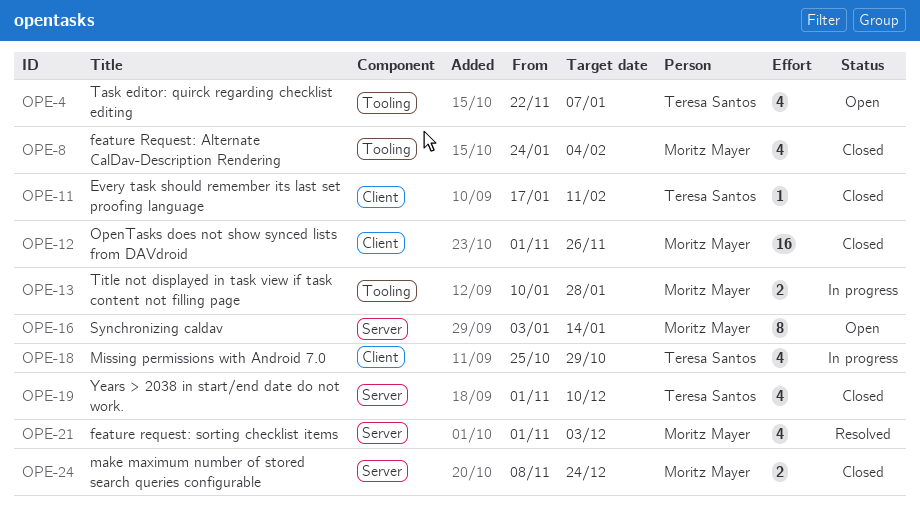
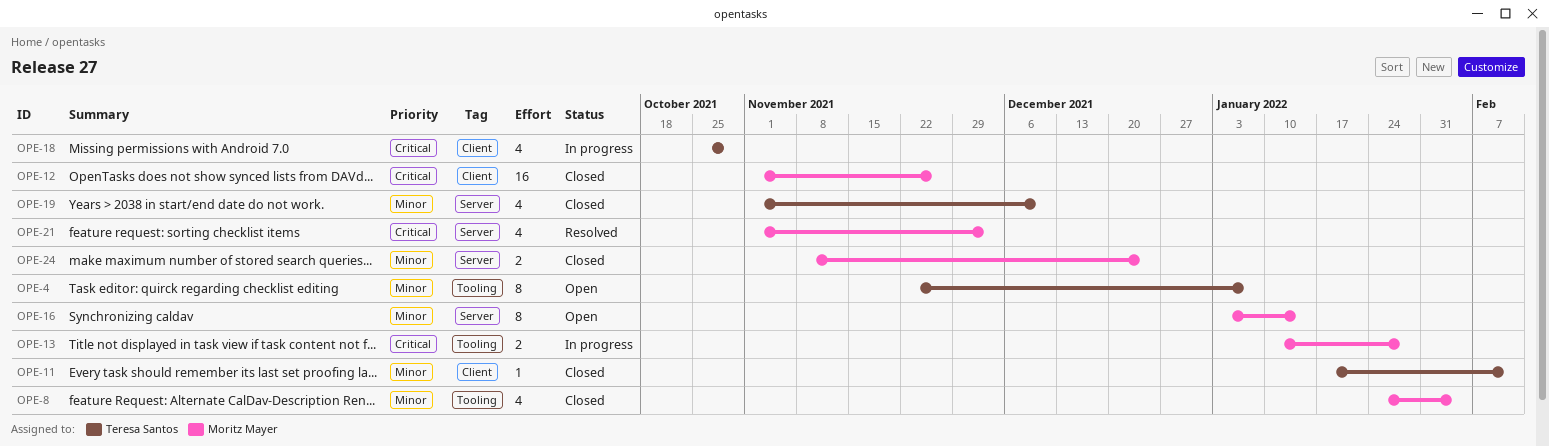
OPE-4, estimate: 4 -> 8

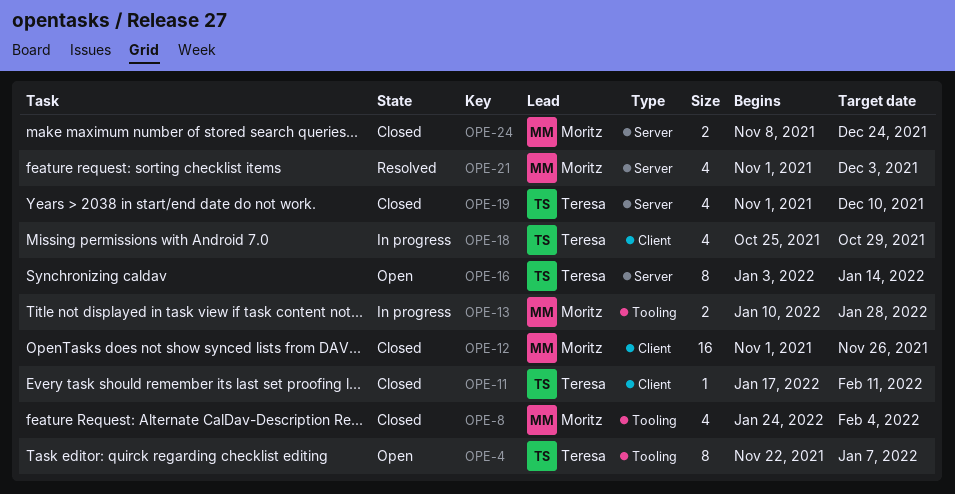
OPE-16, owner: Moritz Mayer -> Teresa Santos

